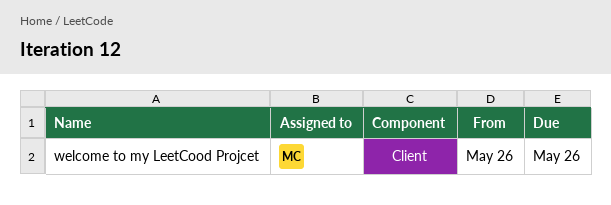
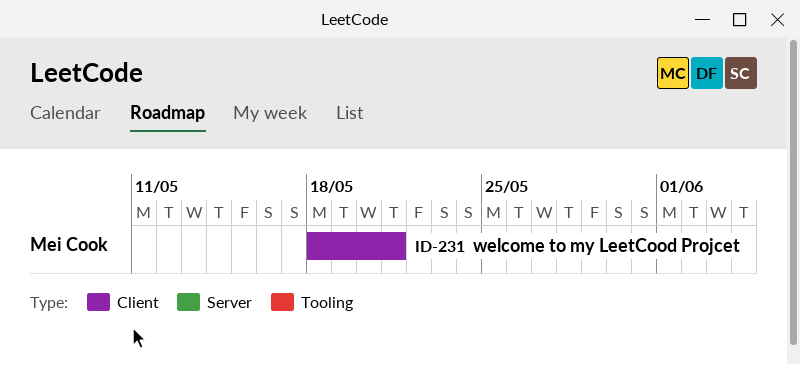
welcome to my LeetCood Projcet, start: May 26 -> May 18
welcome to my LeetCood Projcet, due: May 26 -> May 21

